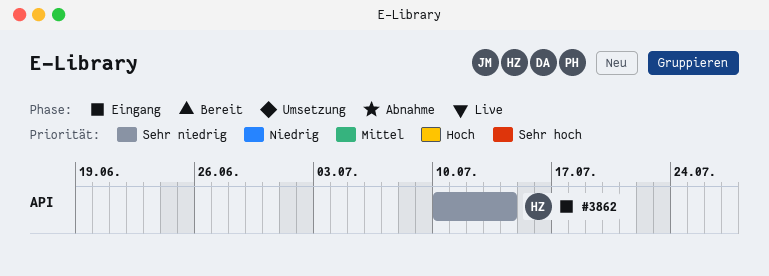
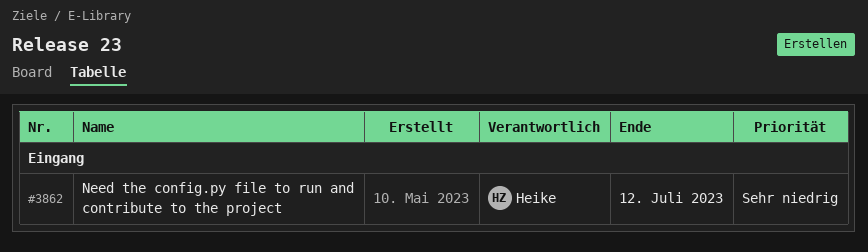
#3862, due: Jul 14 -> Jul 12

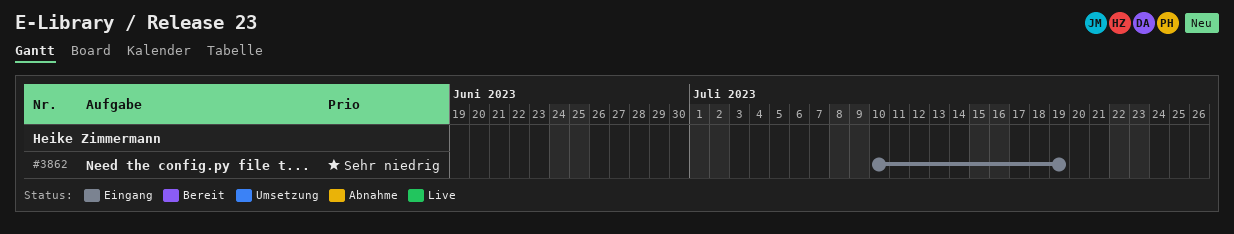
#3862, due: Jul 12 -> Jul 19

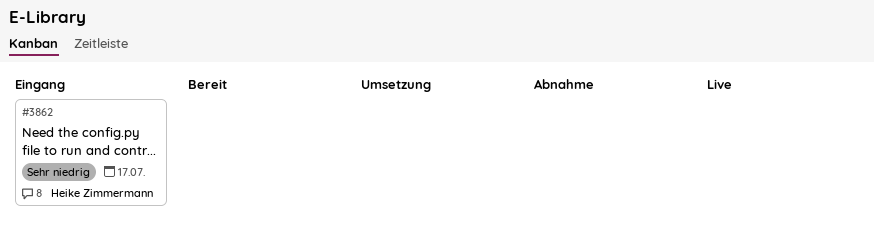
#3862, due: Jul 19 -> Jul 17

